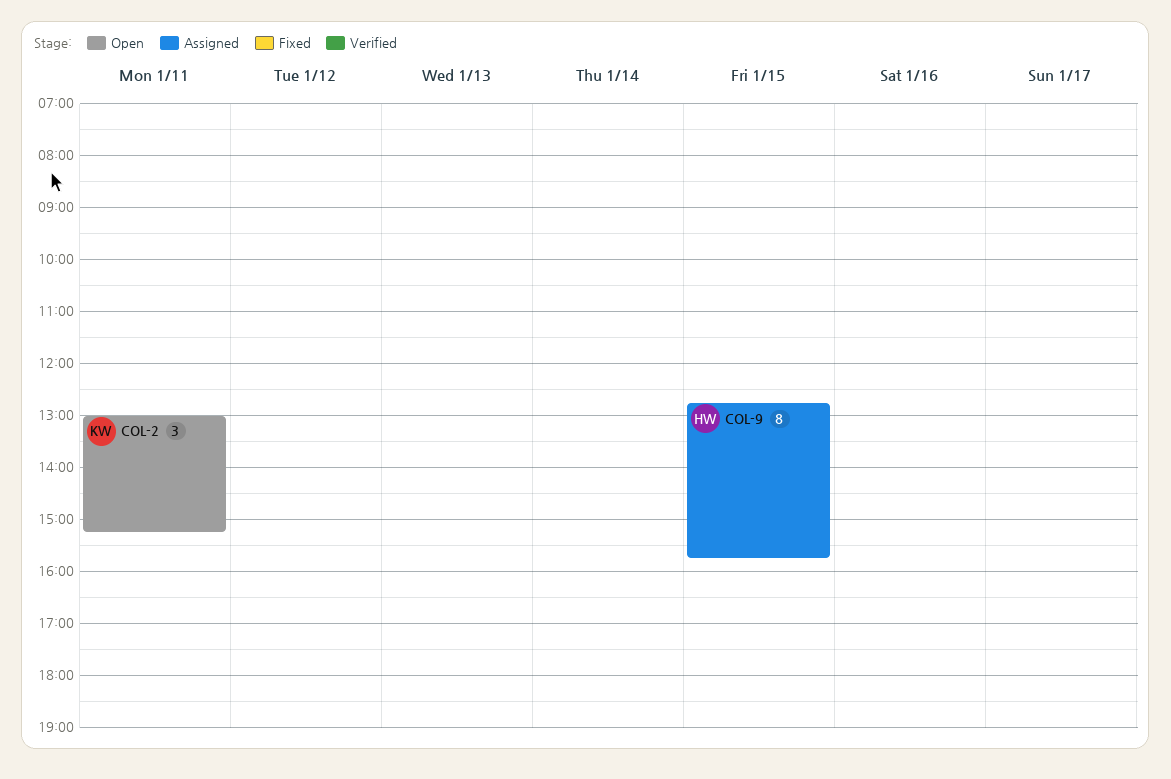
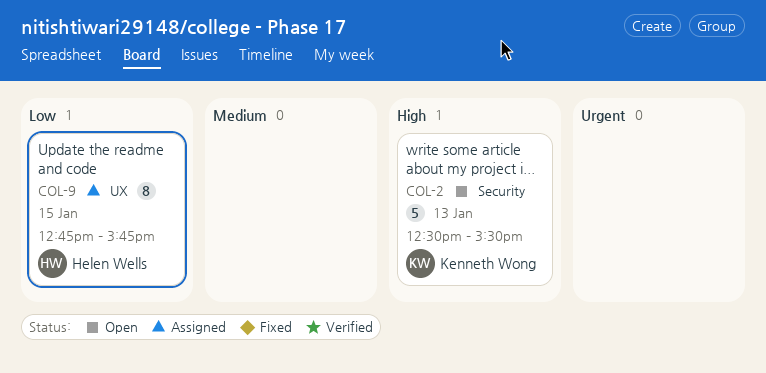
COL-2, estimate: 3 -> 5
COL-2, day: Jan 11 -> Jan 13
COL-2, begins: 13:00 -> 12:30
COL-2, ends: 15:15 -> 15:30

